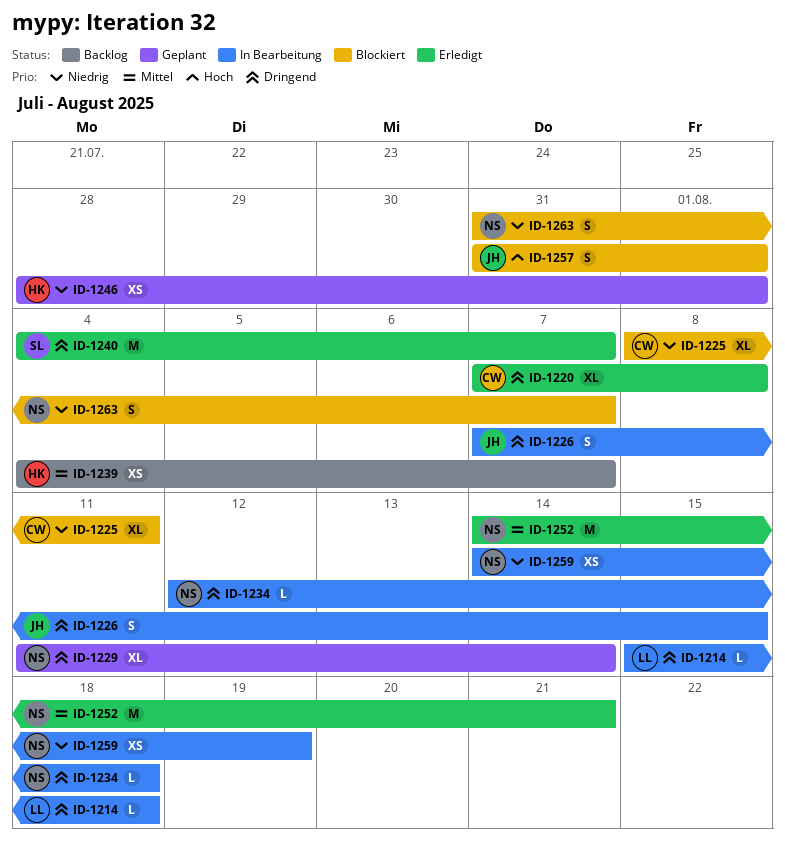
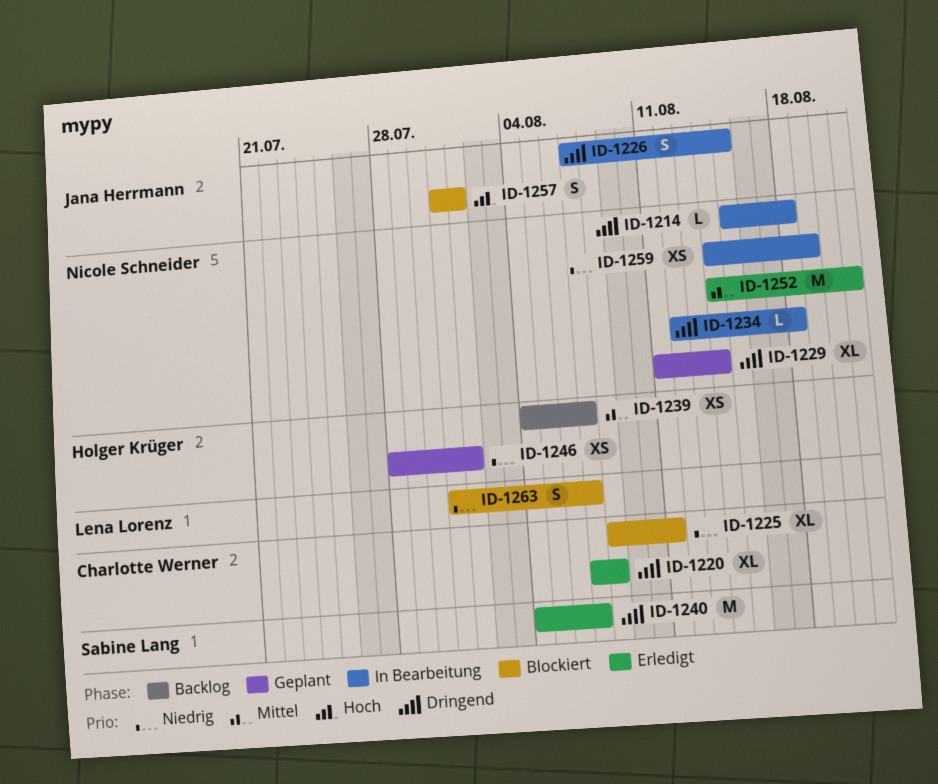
ID-1214, owner: Lena Lorenz -> Nicole Schneider
ID-1263, owner: Nicole Schneider -> Lena Lorenz

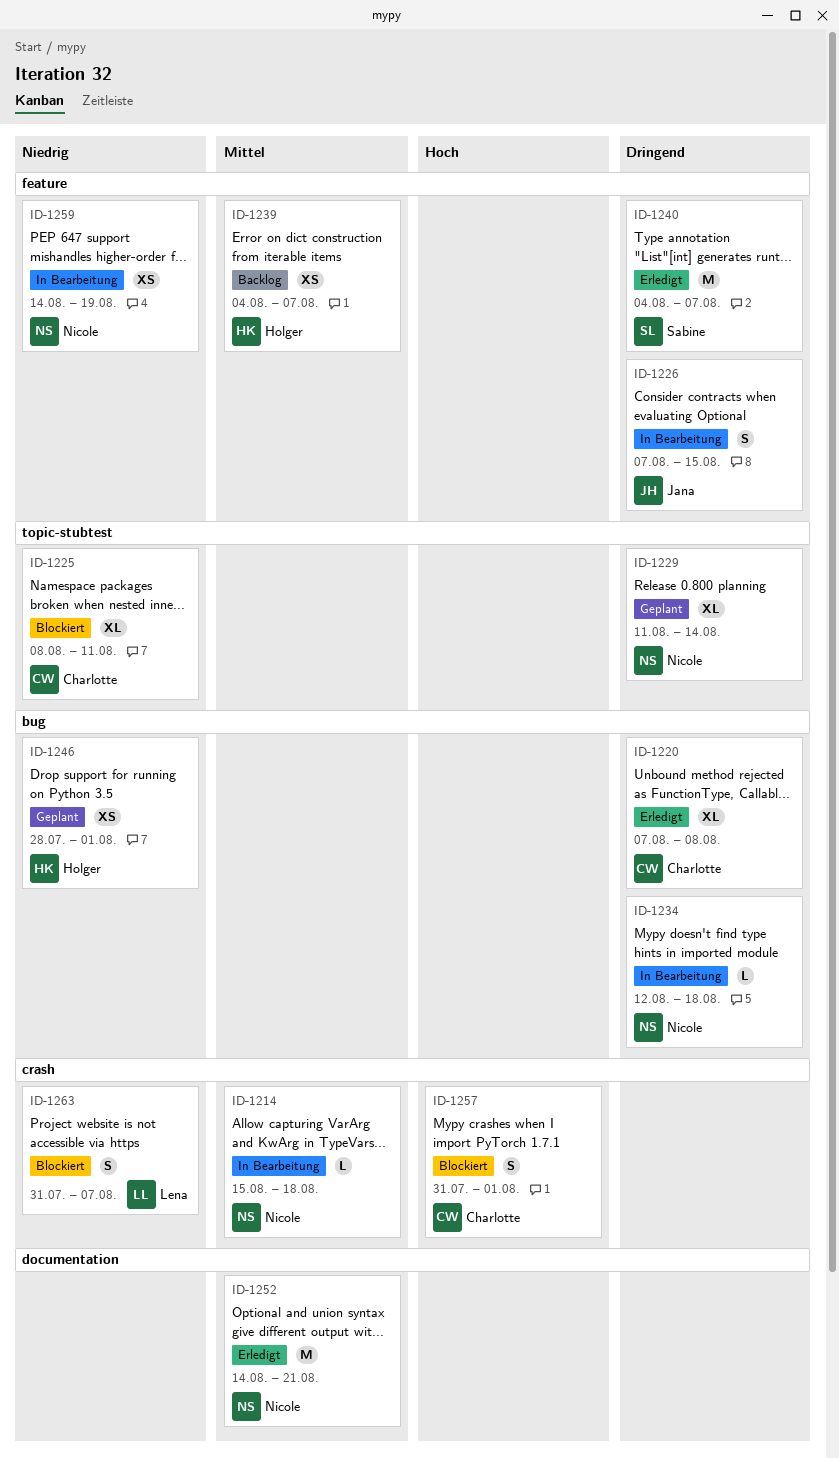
ID-1214, priority: Dringend -> Mittel
ID-1257, owner: Jana Herrmann -> Charlotte Werner

